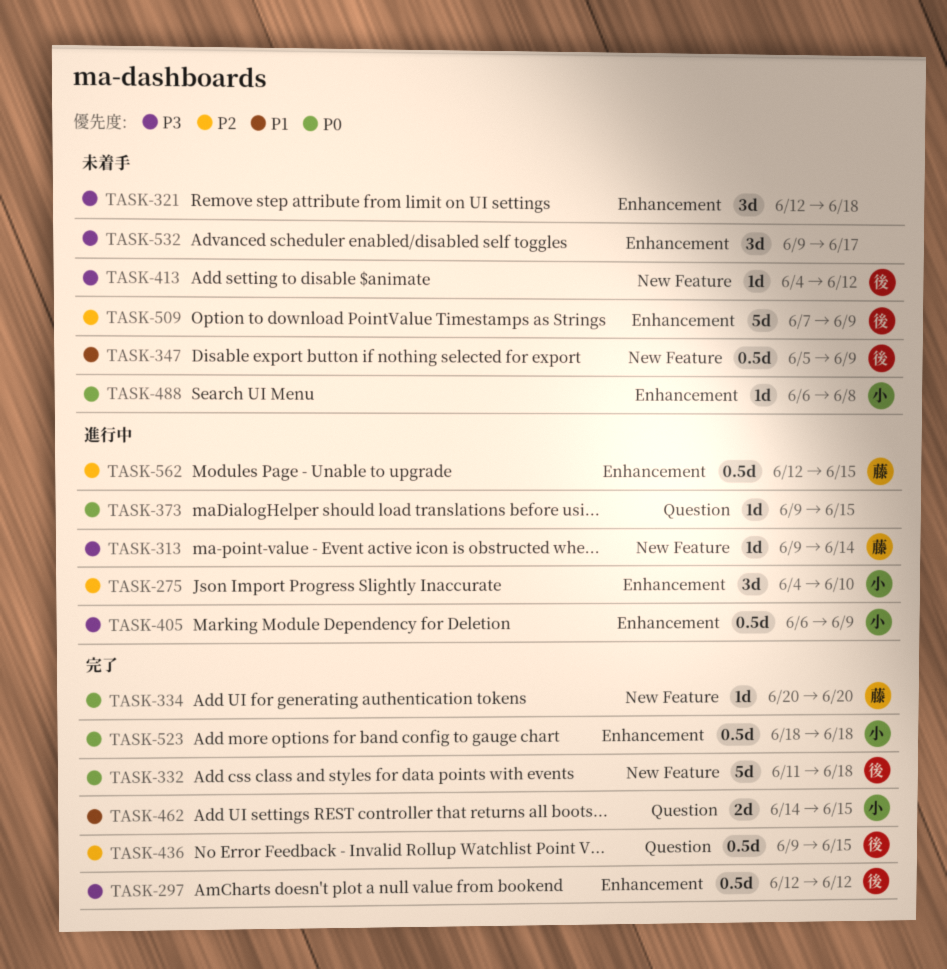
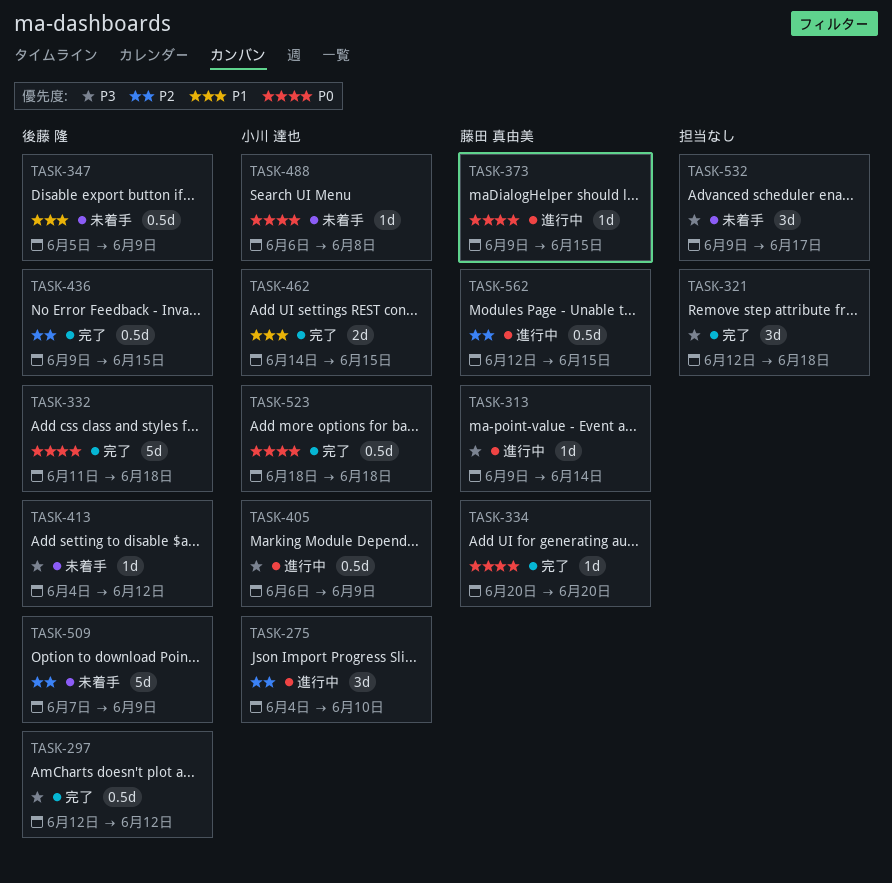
TASK-321, status: 未着手 -> 完了
TASK-373, owner: none -> 藤田 真由美

